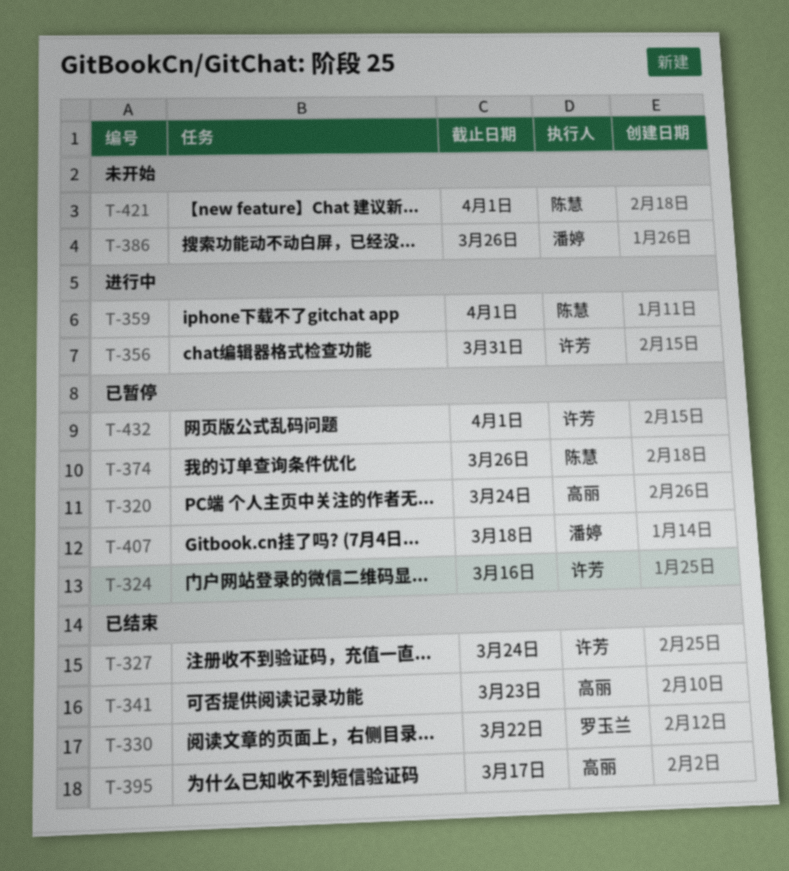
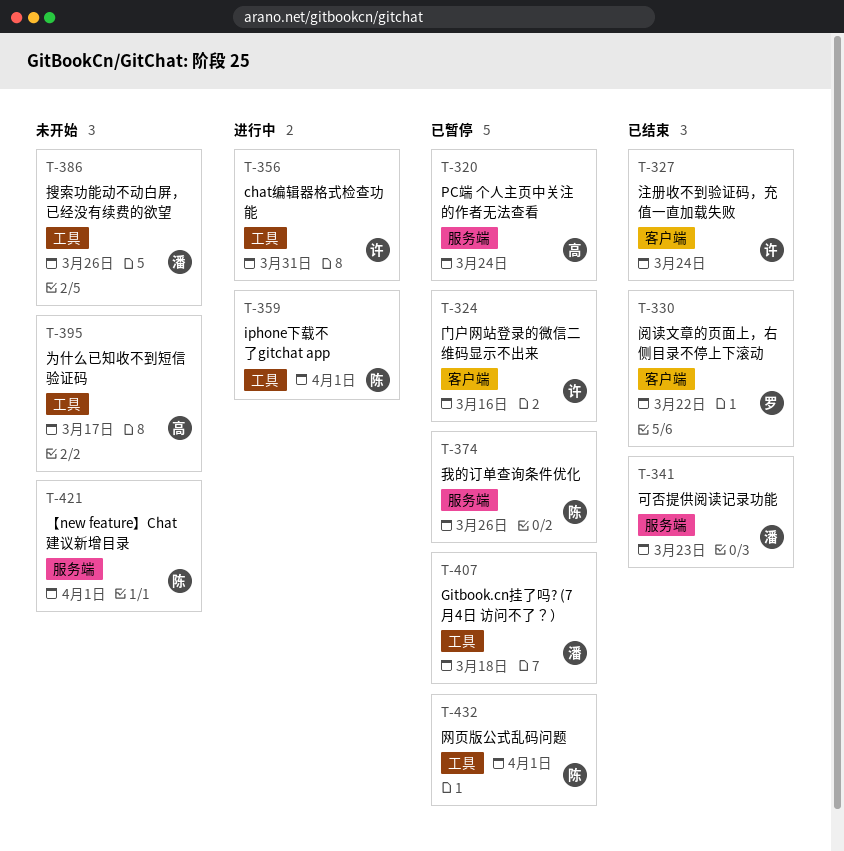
T-341, owner: 高丽 -> 潘婷
T-395, status: 已结束 -> 未开始
T-432, owner: 许芳 -> 陈慧

